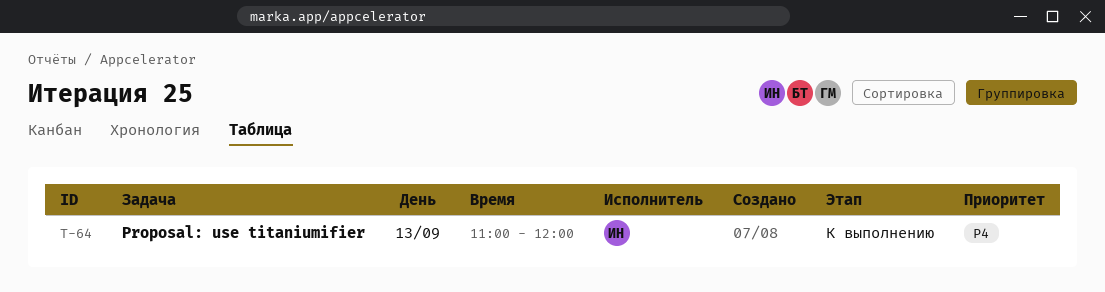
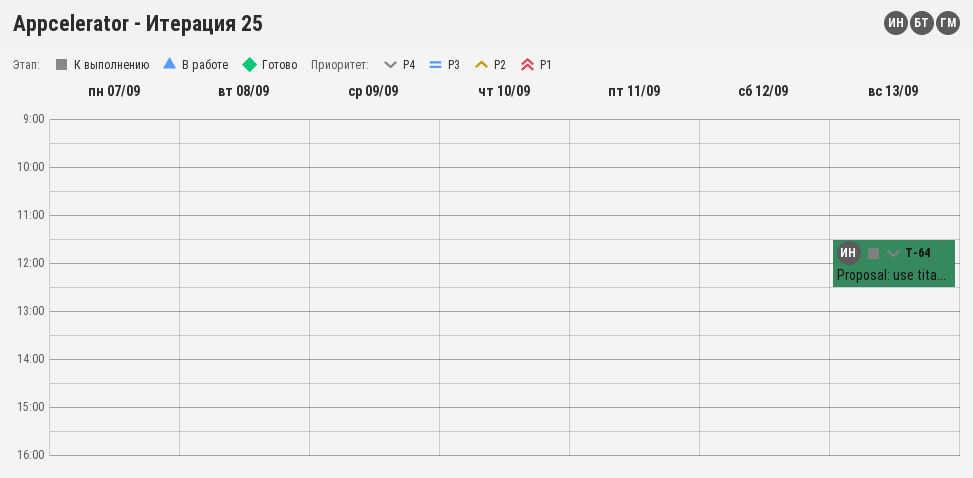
T-64, begins: 11:00 -> 11:30
T-64, ends: 12:00 -> 12:30

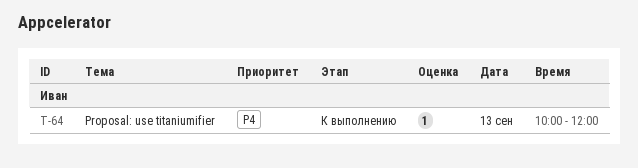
T-64, begins: 11:30 -> 10:00
T-64, ends: 12:30 -> 12:00

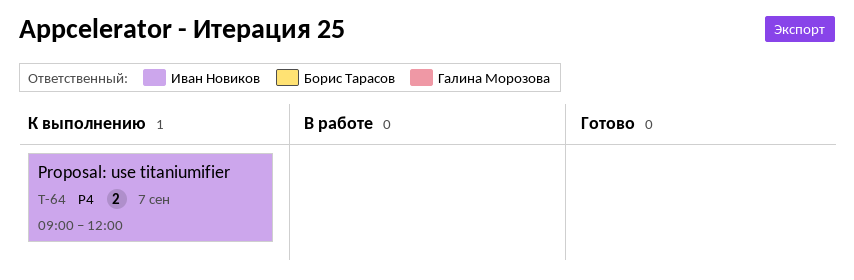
T-64, estimate: 1 -> 2
T-64, day: Sep 13 -> Sep 7
T-64, begins: 10:00 -> 09:00

